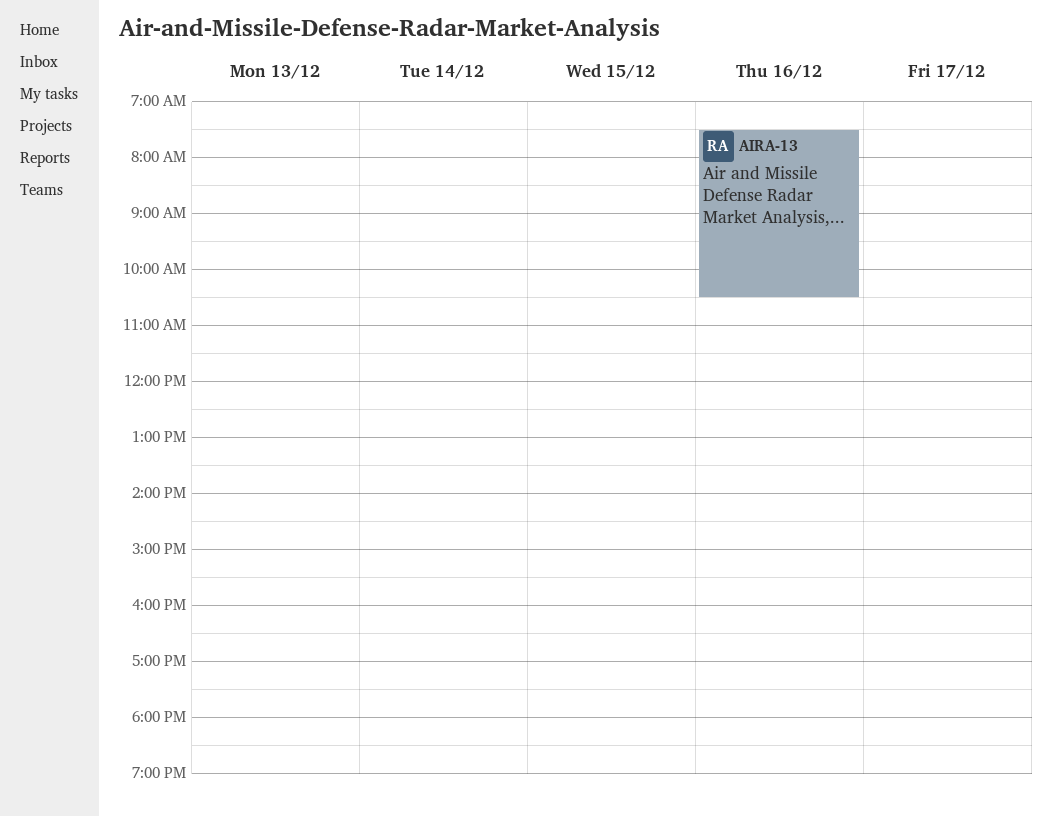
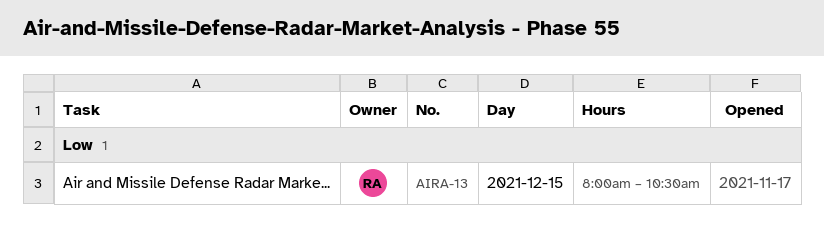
AIRA-13, day: Dec 16 -> Dec 15
AIRA-13, begins: 07:30 -> 08:00

